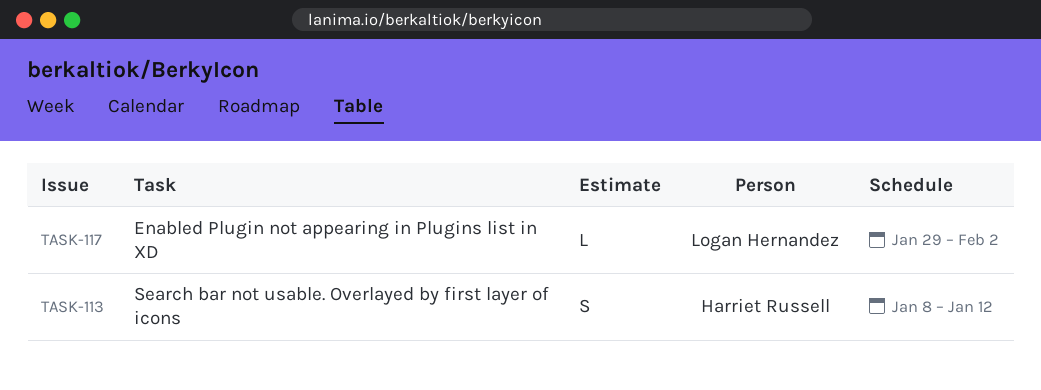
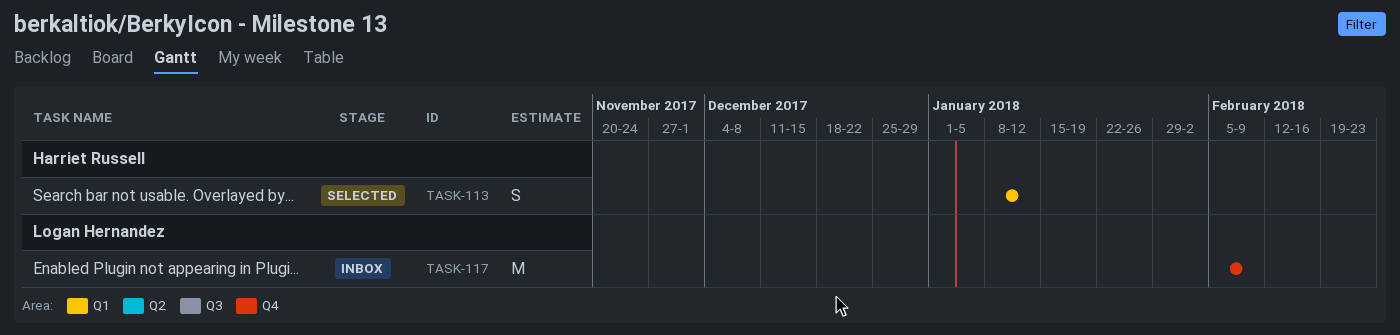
TASK-117, estimate: L -> M
TASK-117, start: Jan 29 -> Feb 5
TASK-117, due: Feb 2 -> Feb 9

